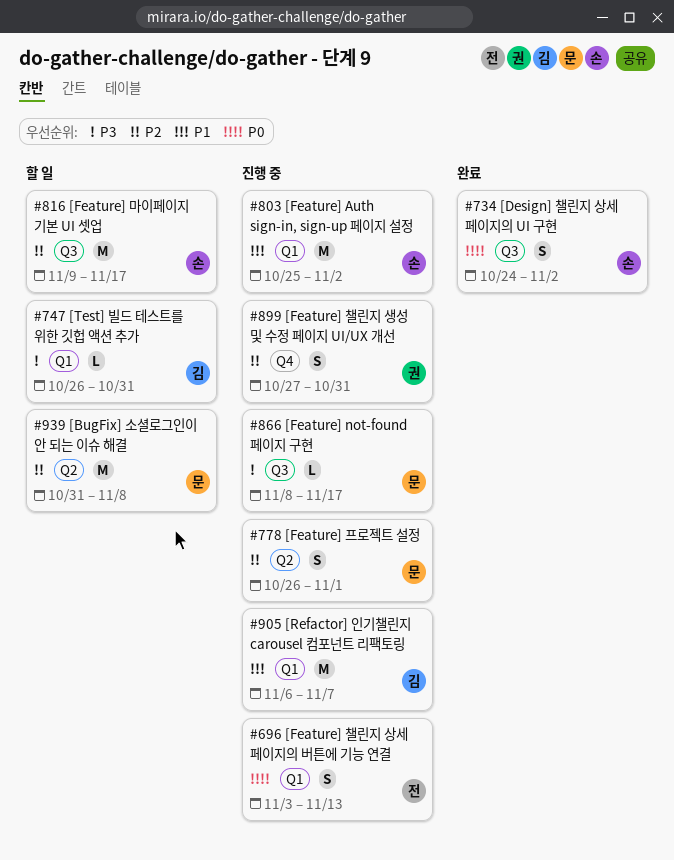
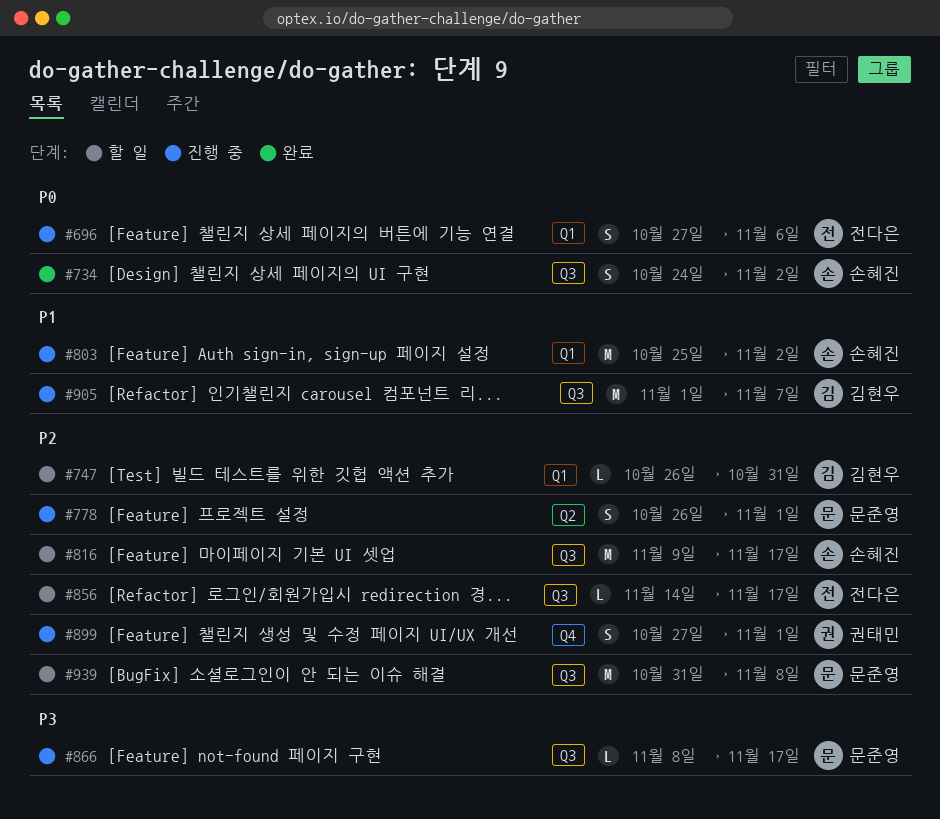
#696, start: Nov 3 -> Oct 27
#696, due: Nov 13 -> Nov 6
#747, priority: P3 -> P2
#856: none -> present
#899, due: Oct 31 -> Nov 1
#905, label: Q1 -> Q3
#905, start: Nov 6 -> Nov 1
#939, label: Q2 -> Q3

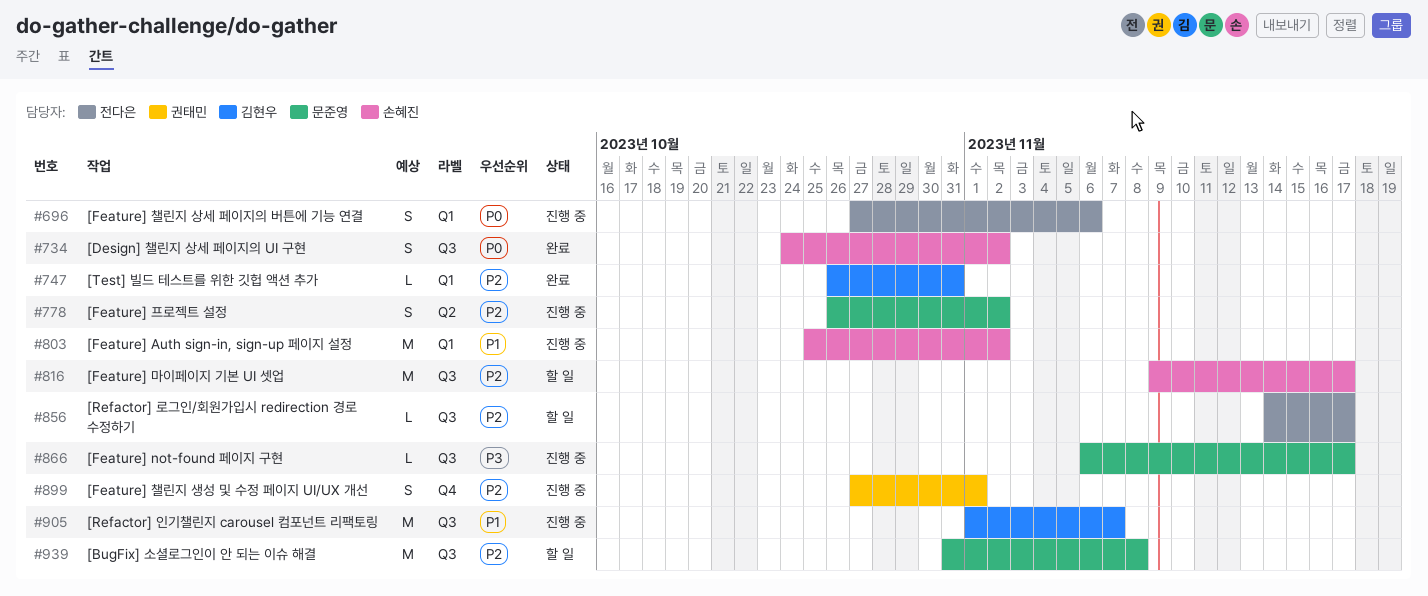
#747, status: 할 일 -> 완료
#778, due: Nov 1 -> Nov 2
#866, start: Nov 8 -> Nov 6

